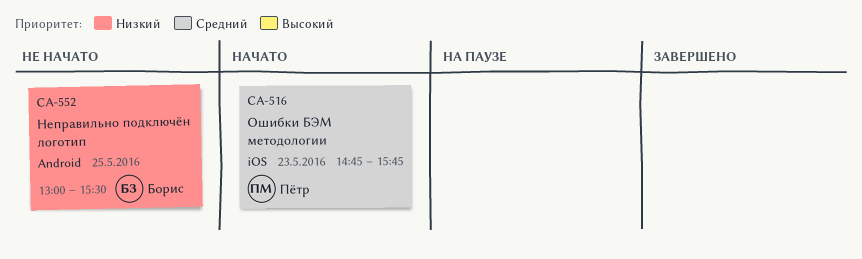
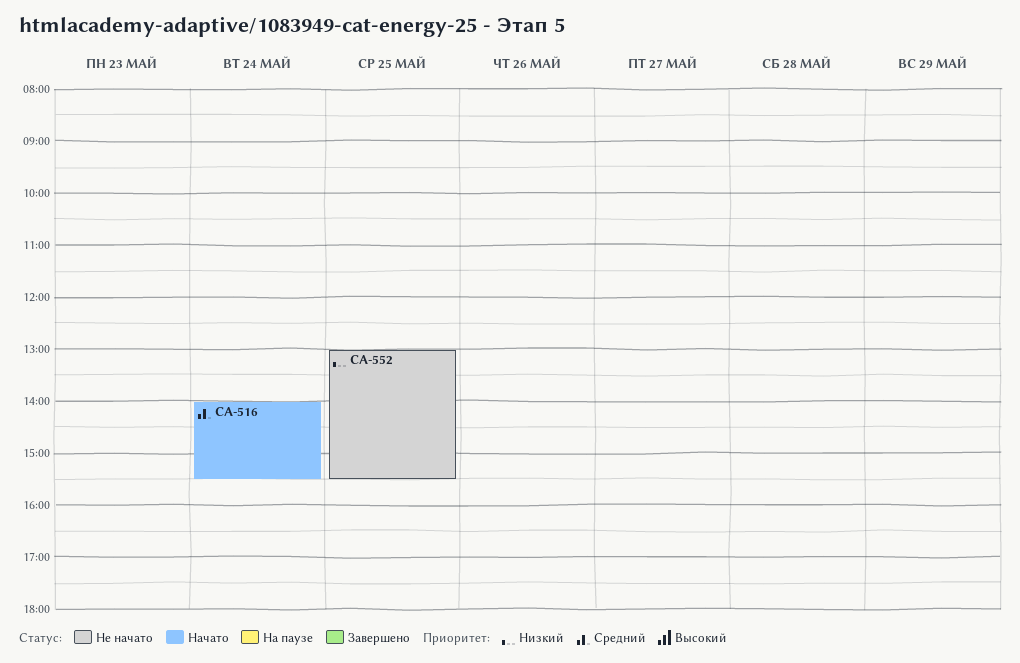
CA-516, day: May 23 -> May 24
CA-516, begins: 14:45 -> 14:00
CA-516, ends: 15:45 -> 15:30

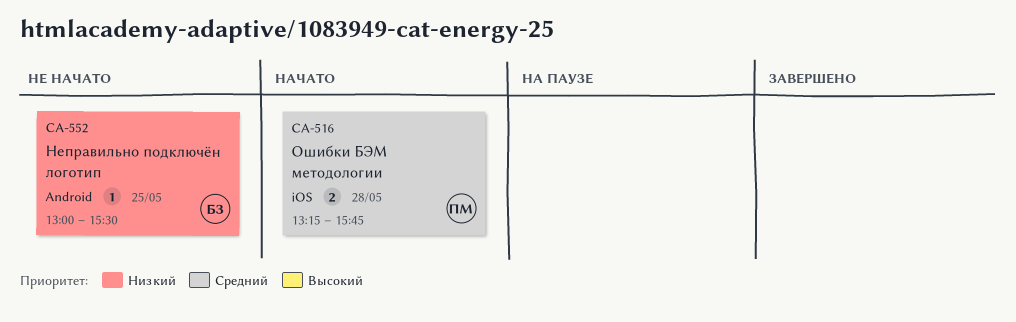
CA-516, day: May 24 -> May 28
CA-516, begins: 14:00 -> 13:15
CA-516, ends: 15:30 -> 15:45

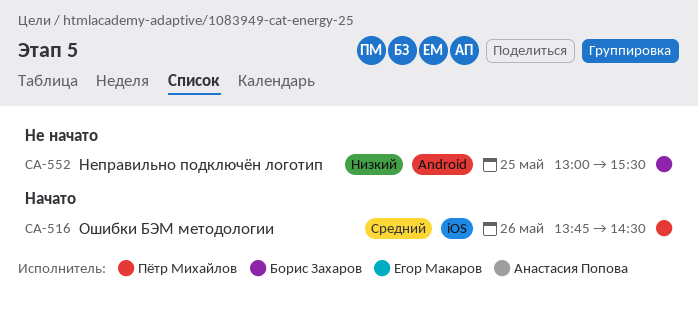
CA-516, day: May 28 -> May 26
CA-516, begins: 13:15 -> 13:45
CA-516, ends: 15:45 -> 14:30

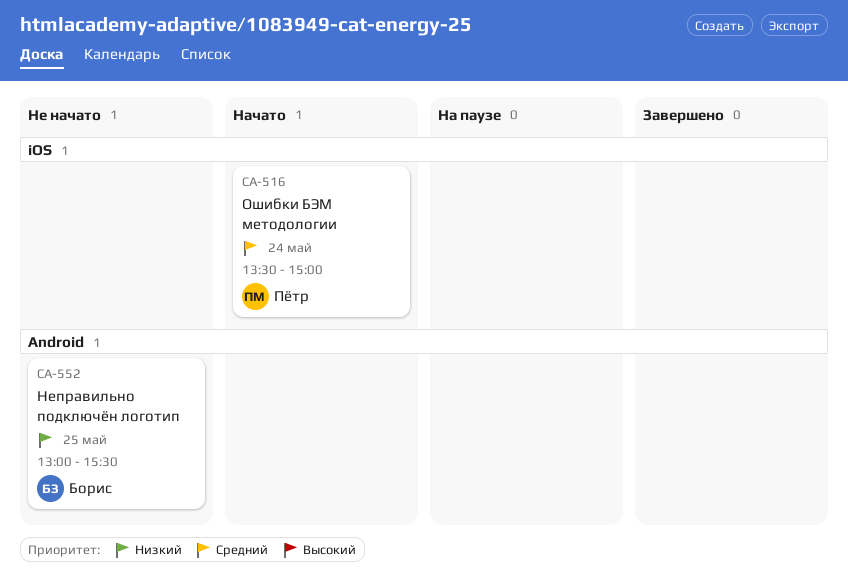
CA-516, day: May 26 -> May 24
CA-516, begins: 13:45 -> 13:30
CA-516, ends: 14:30 -> 15:00

